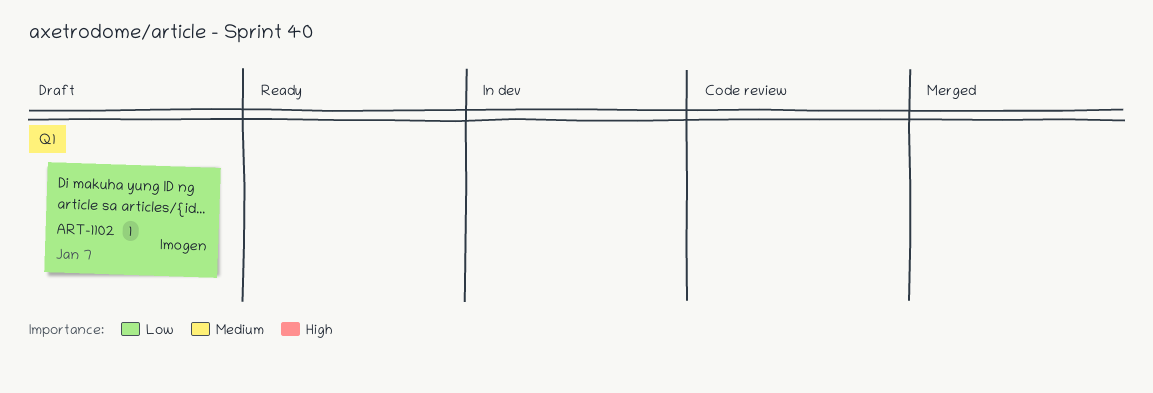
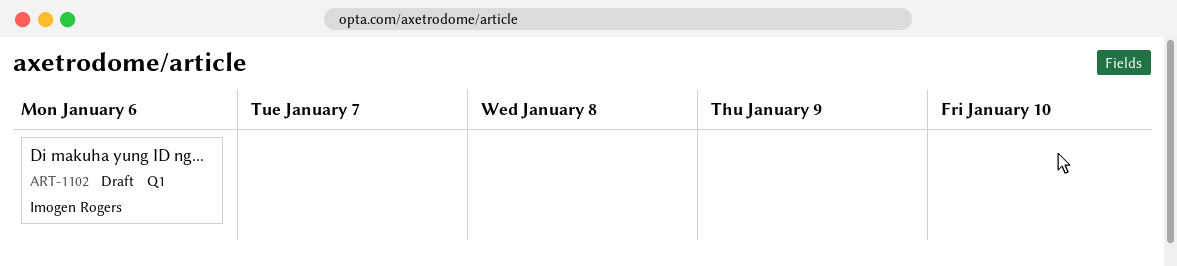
ART-1102, due: Jan 7 -> Jan 6

